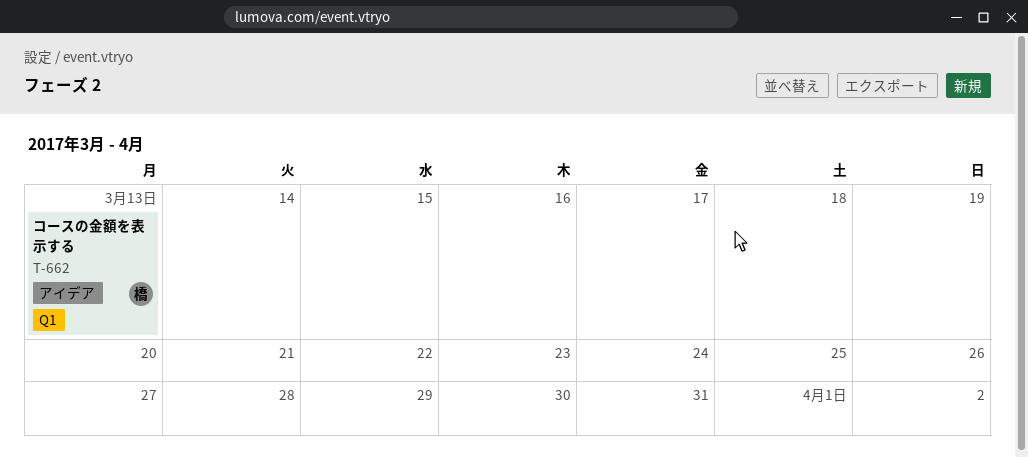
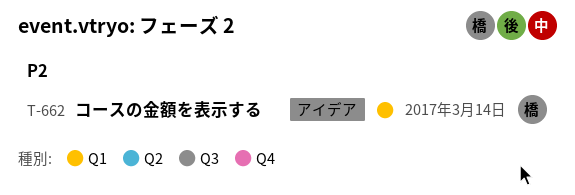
T-662, due: Mar 13 -> Mar 14

